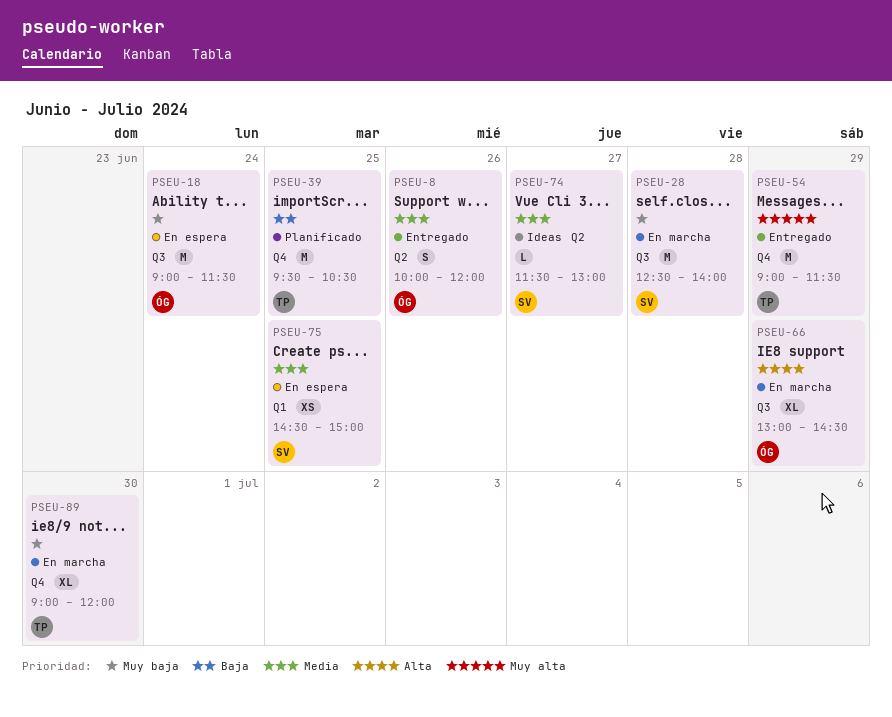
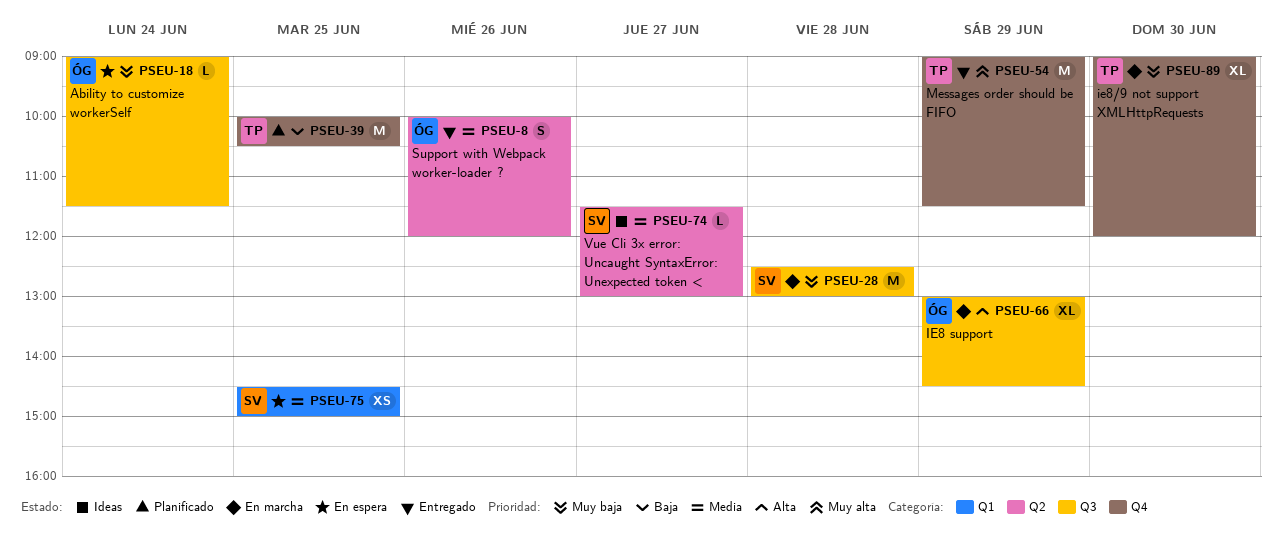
PSEU-18, estimate: M -> L
PSEU-28, ends: 14:00 -> 13:00
PSEU-39, begins: 09:30 -> 10:00

